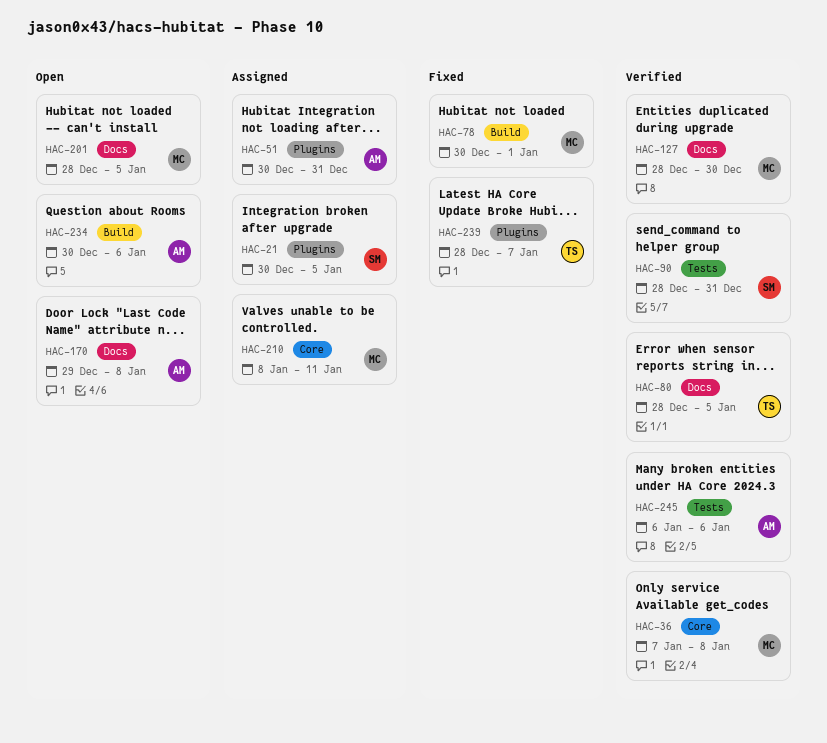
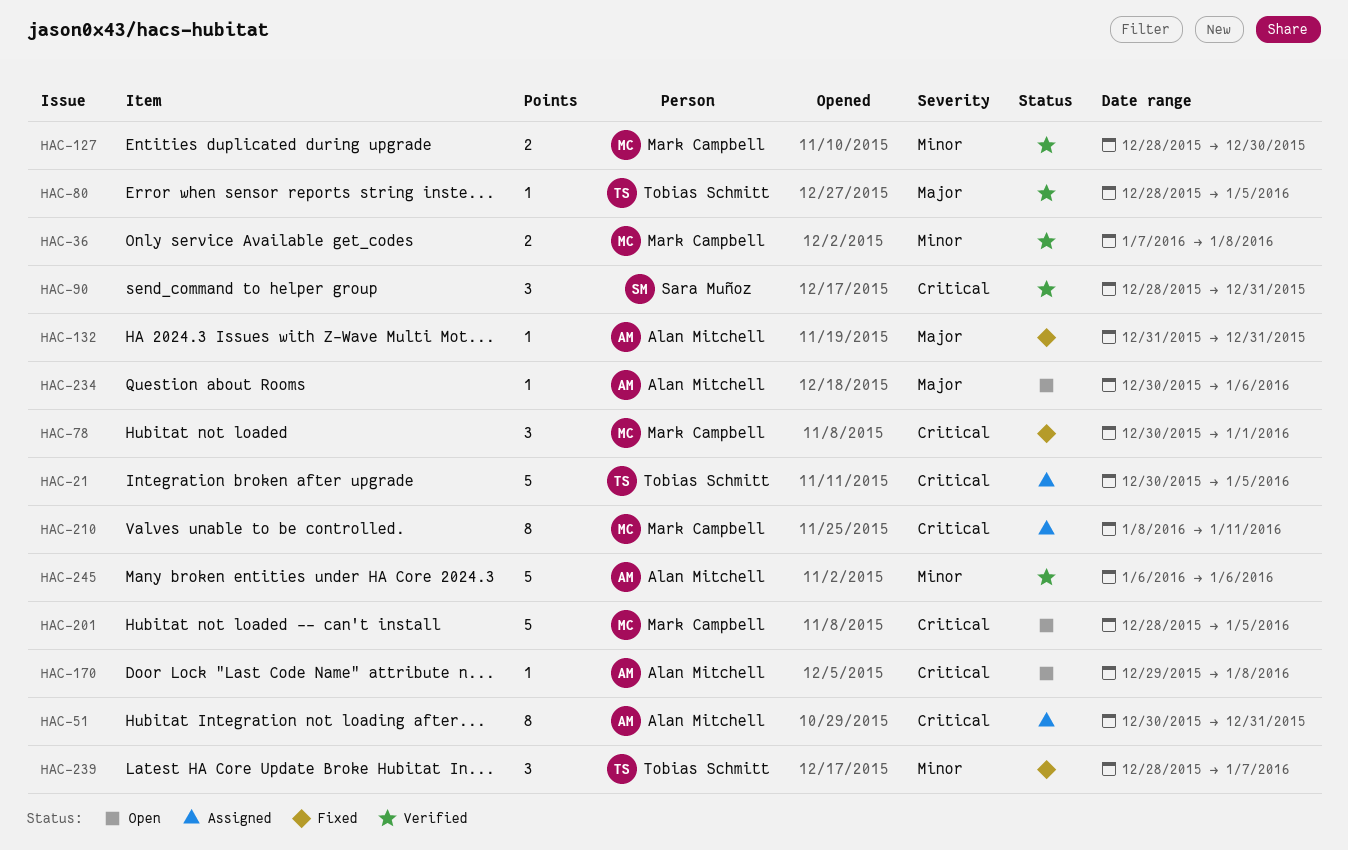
HAC-21, owner: Sara Muñoz -> Tobias Schmitt
HAC-132: none -> present

